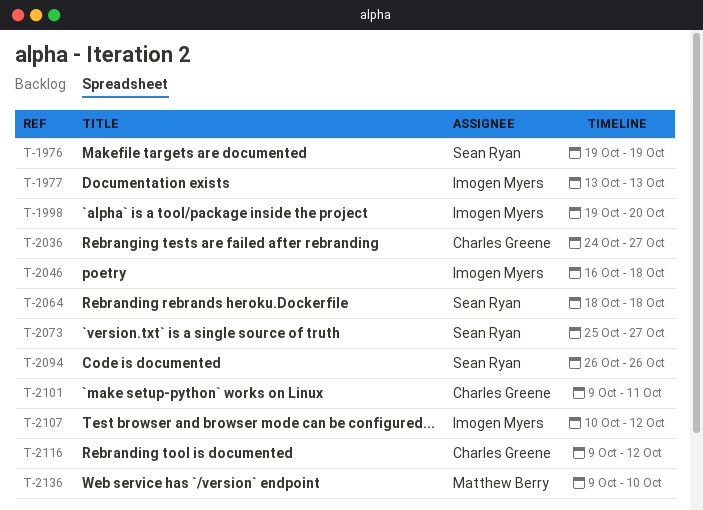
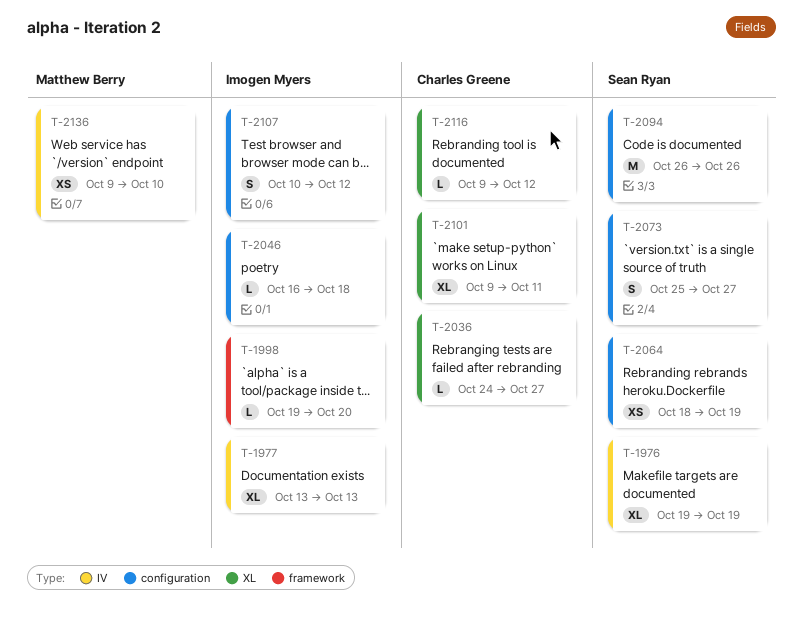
T-2064, due: Oct 18 -> Oct 19

